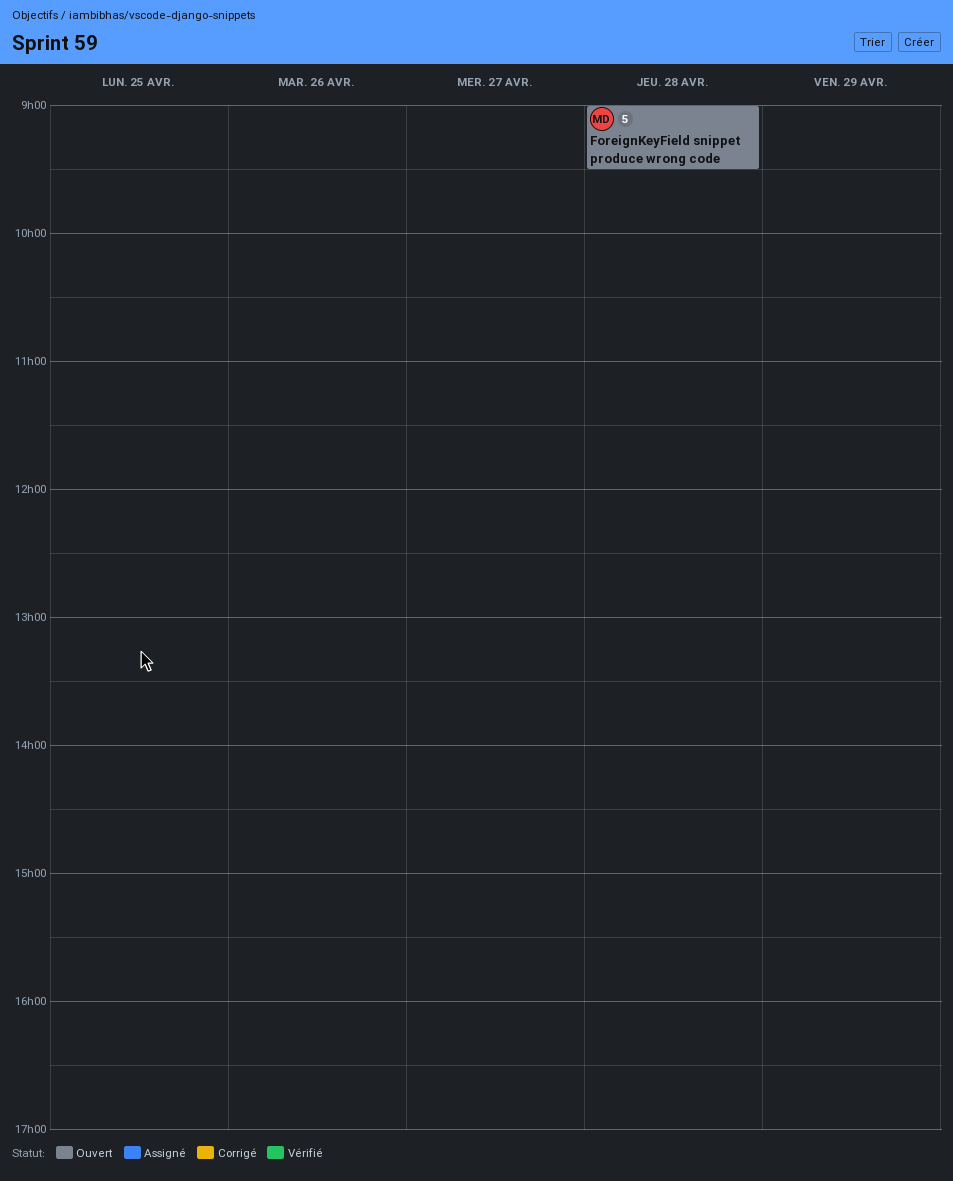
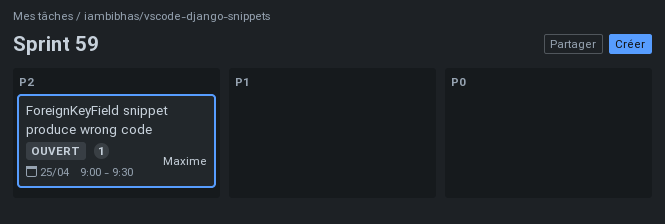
ForeignKeyField snippet produce wrong code, estimate: 5 -> 1
ForeignKeyField snippet produce wrong code, day: Apr 28 -> Apr 25

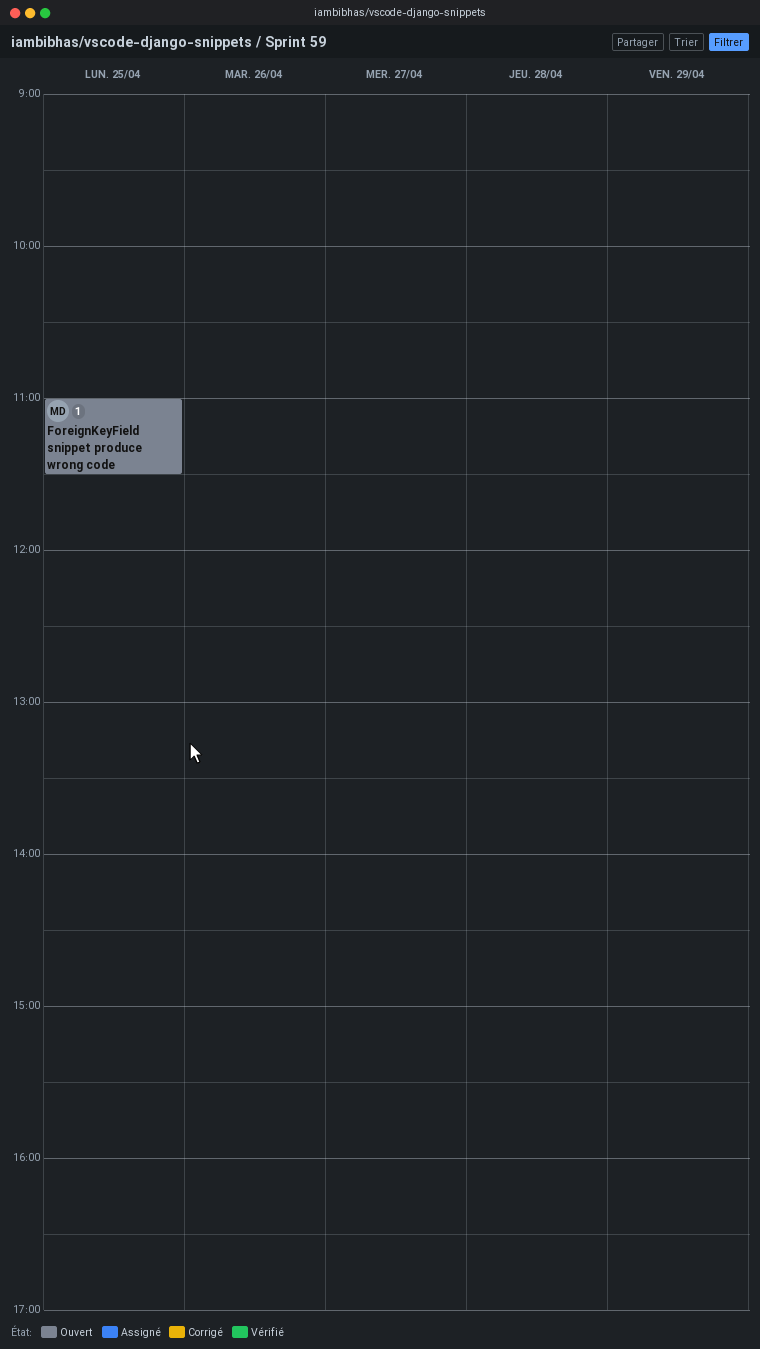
ForeignKeyField snippet produce wrong code, begins: 09:00 -> 11:00
ForeignKeyField snippet produce wrong code, ends: 09:30 -> 11:30

